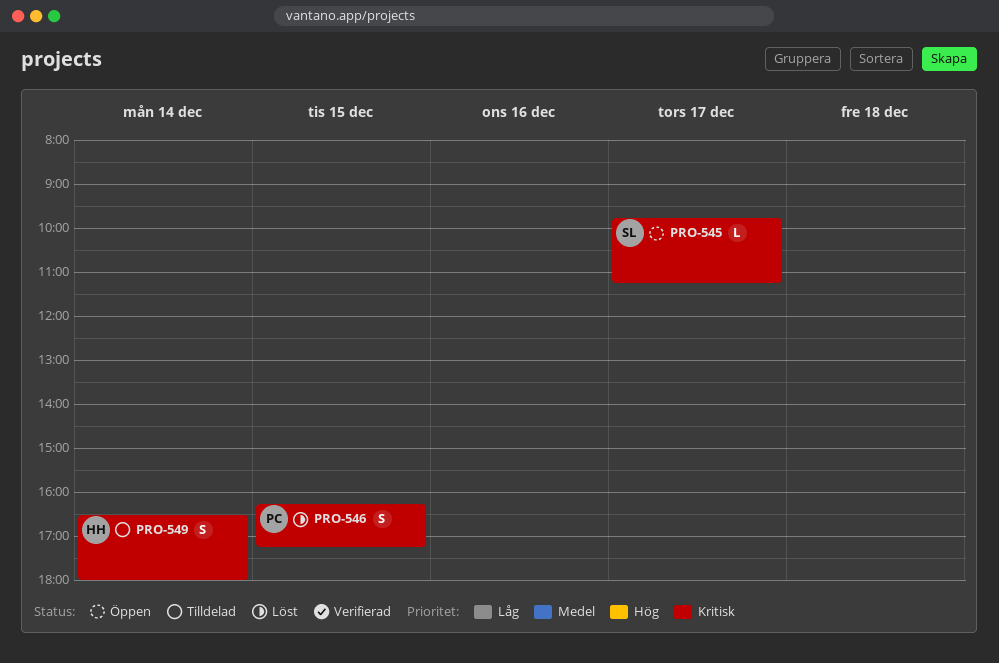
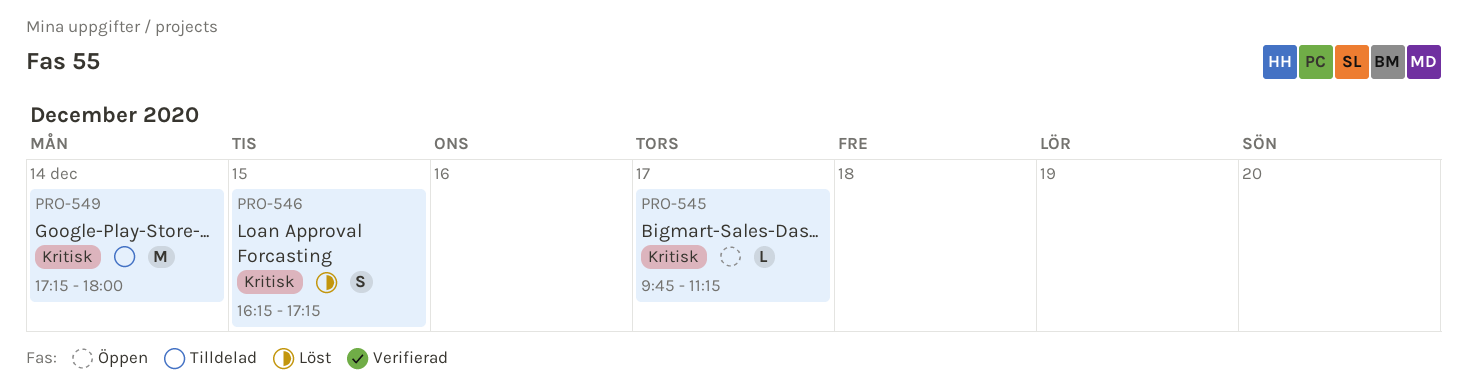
PRO-549, estimate: S -> M
PRO-549, begins: 16:30 -> 17:15

